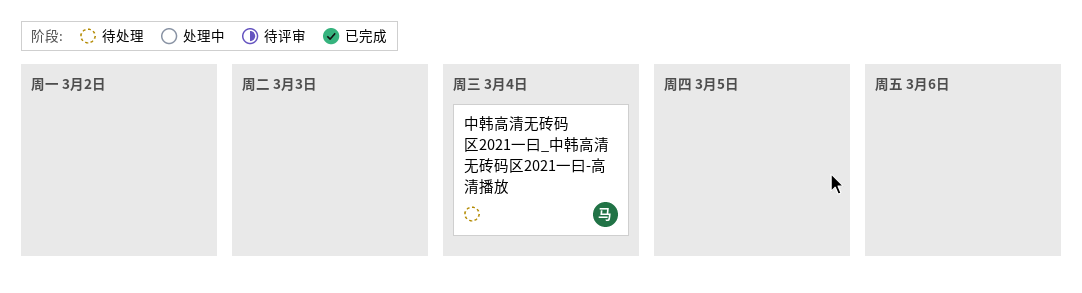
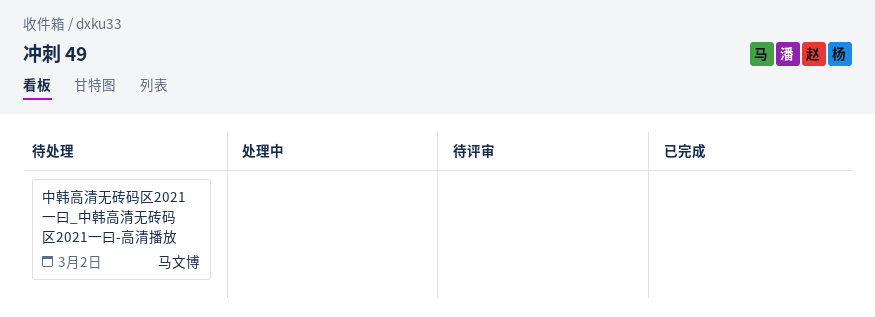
中韩高清无砖码区2021一曰_中韩高清无砖码区2021一曰-高清播放, due: Mar 4 -> Mar 2

